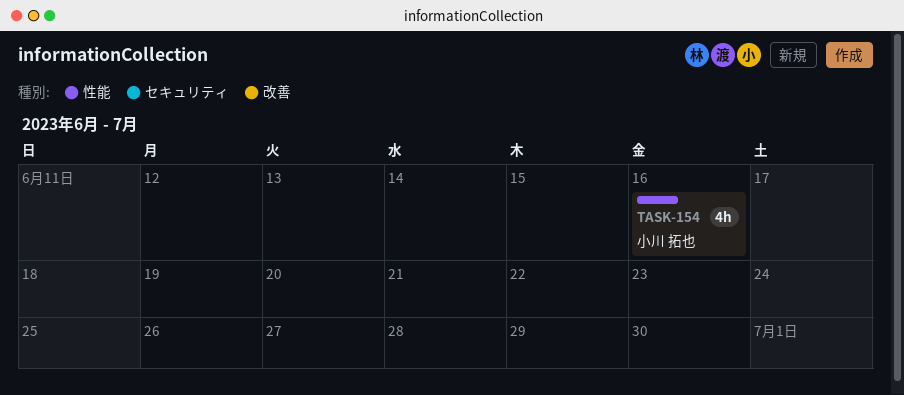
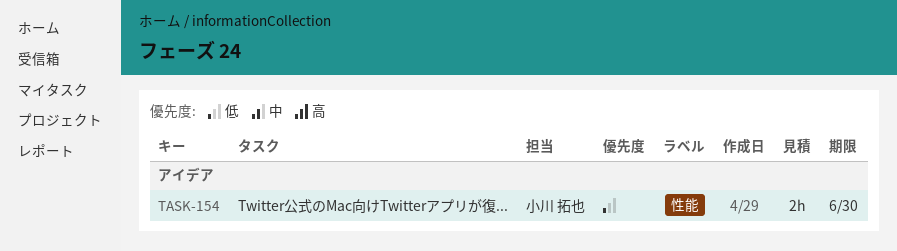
TASK-154, estimate: 4h -> 2h
TASK-154, due: Jun 16 -> Jun 30

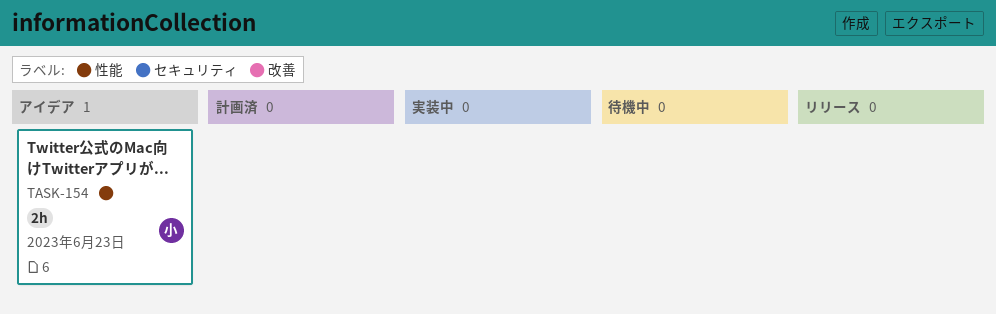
TASK-154, due: Jun 30 -> Jun 23

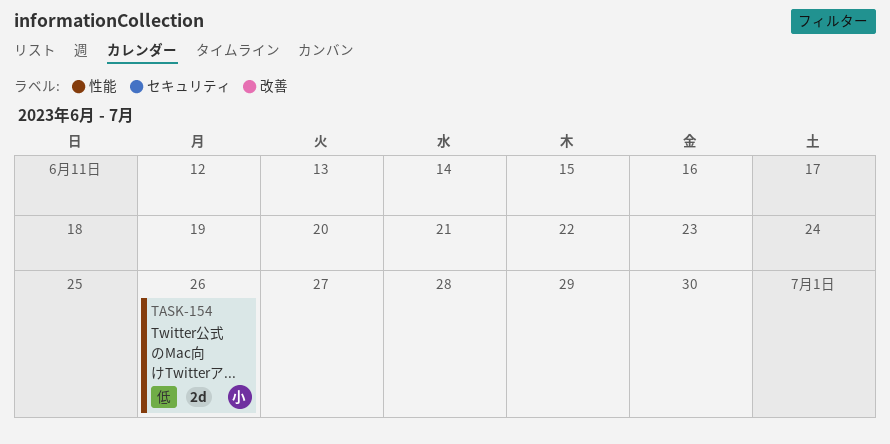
TASK-154, estimate: 2h -> 2d
TASK-154, due: Jun 23 -> Jun 26

